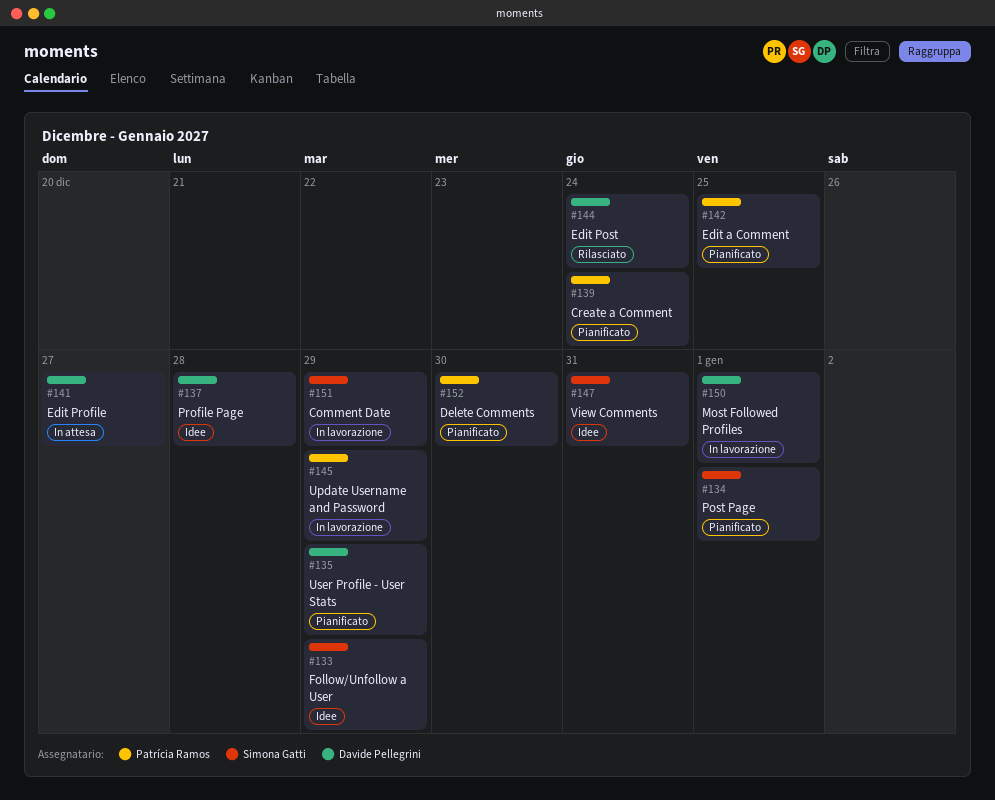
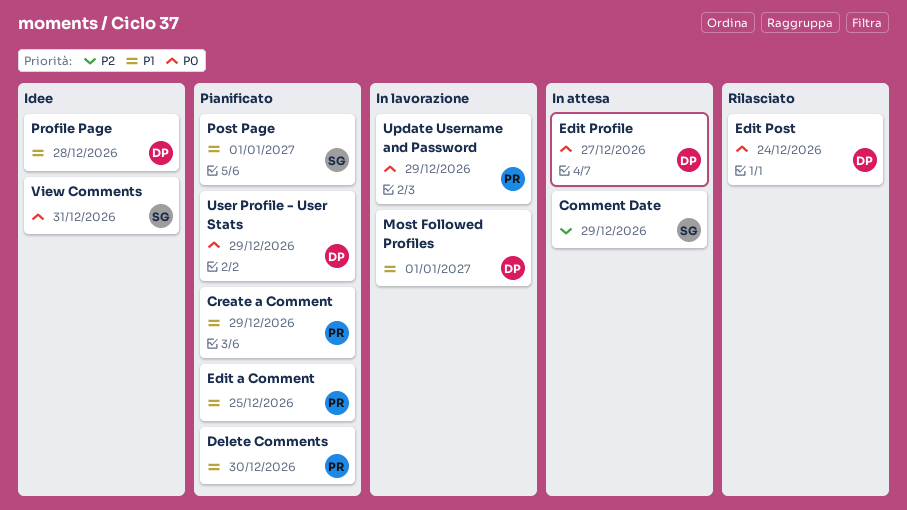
Comment Date, status: In lavorazione -> In attesa
Create a Comment, due: Dec 24 -> Dec 29
Follow/Unfollow a User: present -> none

